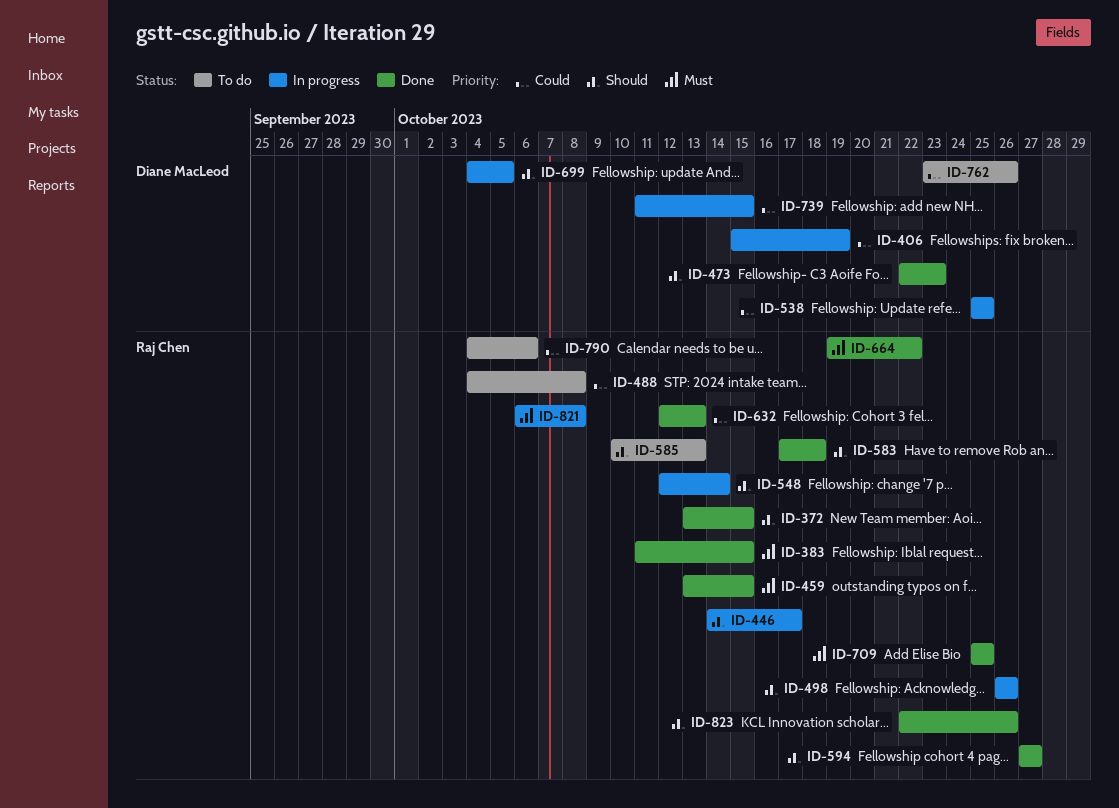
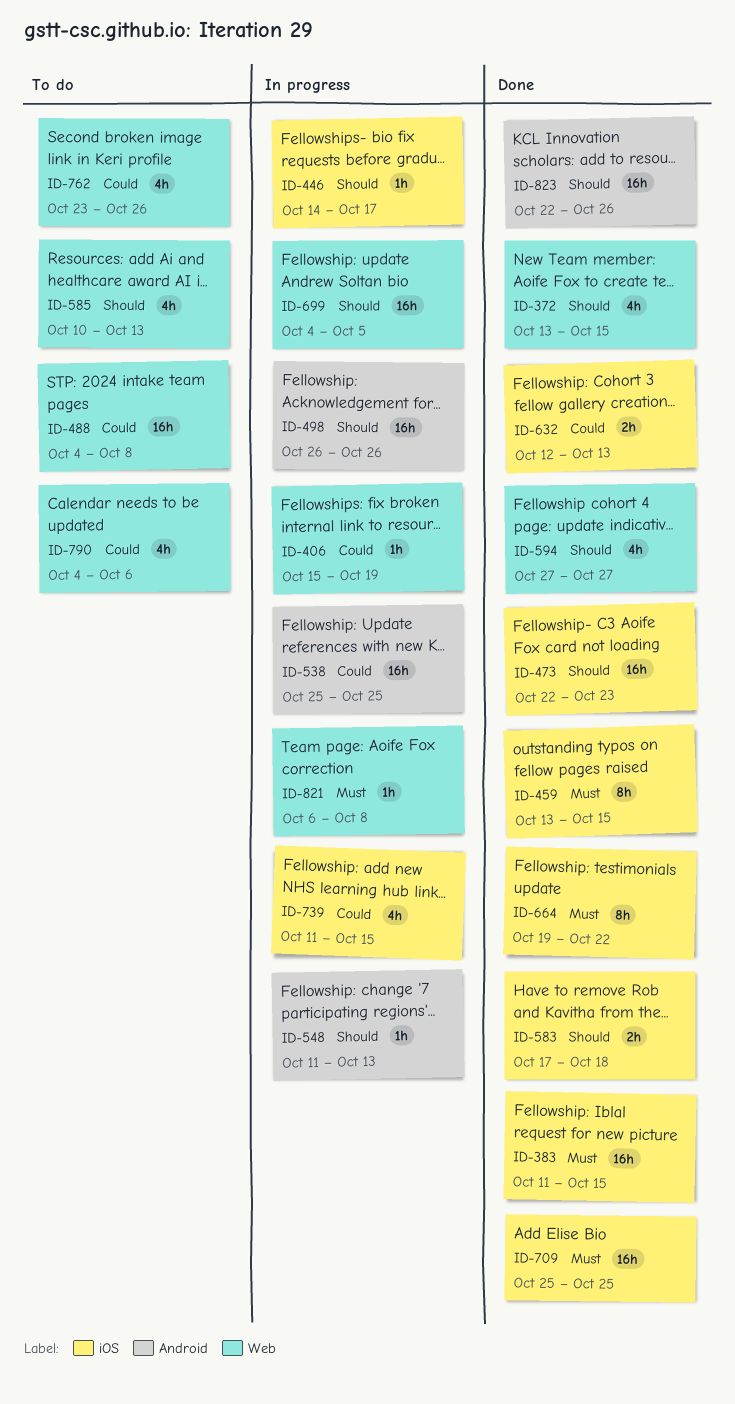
ID-548, start: Oct 12 -> Oct 11
ID-548, due: Oct 14 -> Oct 13

